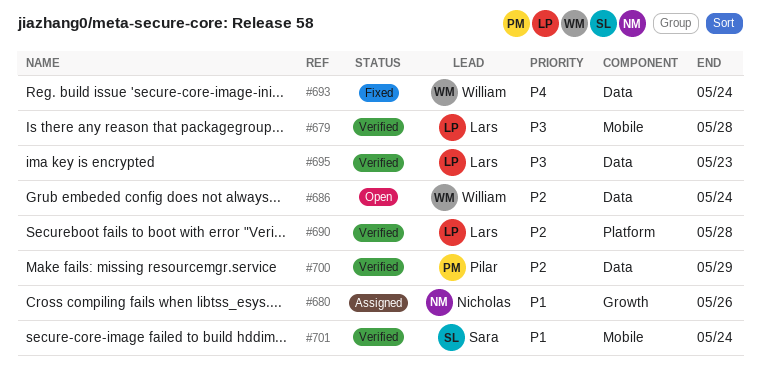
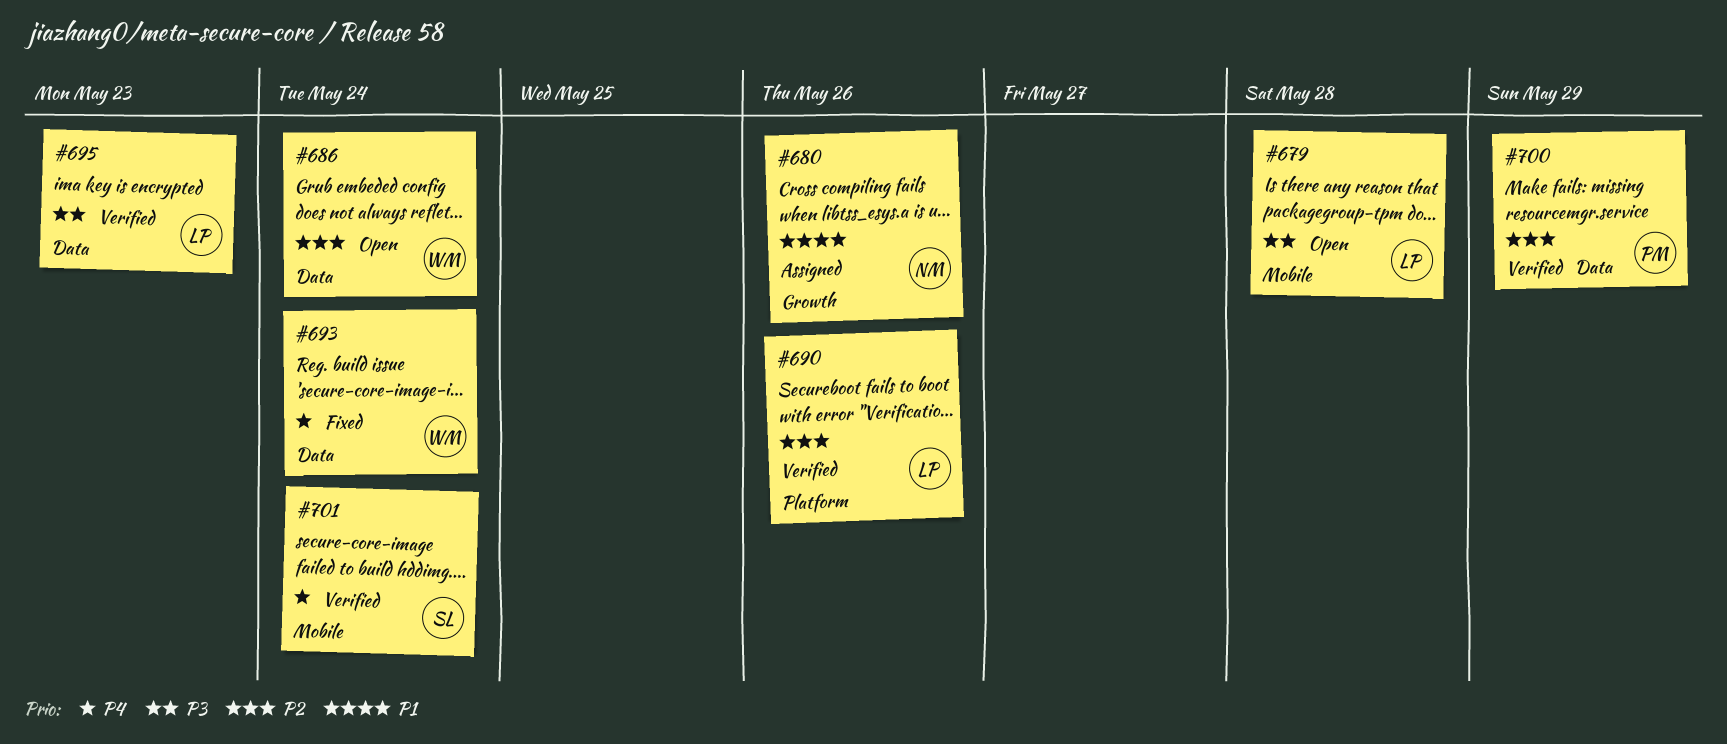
#679, status: Verified -> Open
#690, due: May 28 -> May 26
#701, priority: P1 -> P4

